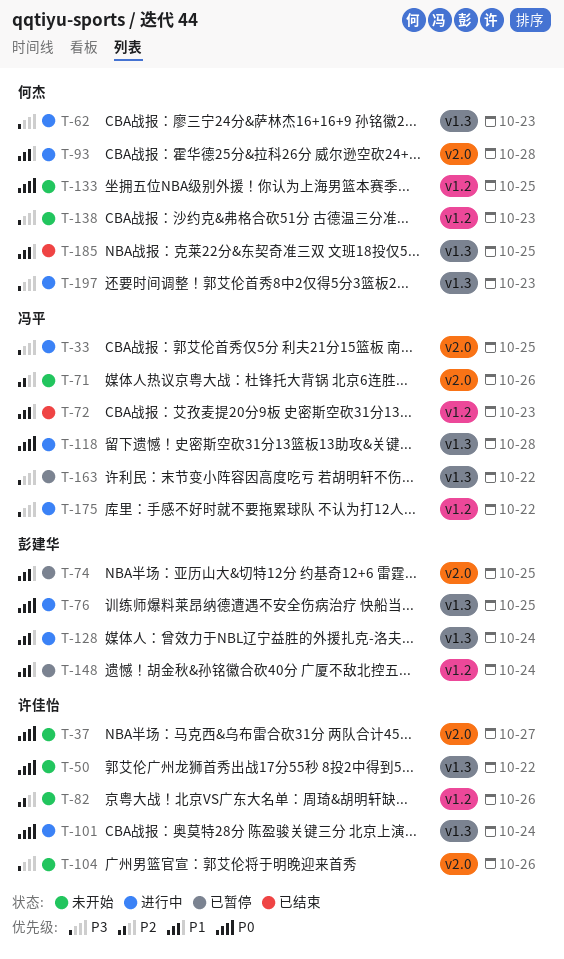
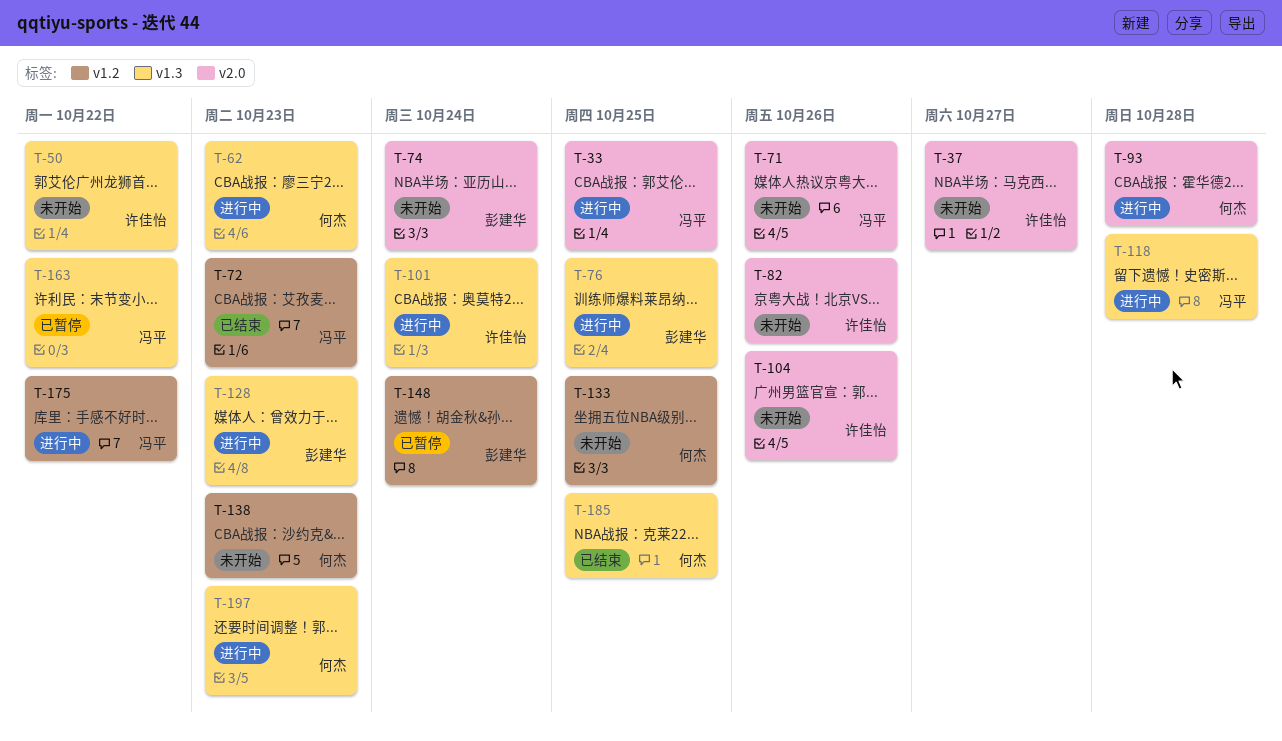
T-74, status: 已暂停 -> 未开始
T-74, due: Oct 25 -> Oct 24
T-82, label: v1.2 -> v2.0
T-128, due: Oct 24 -> Oct 23

